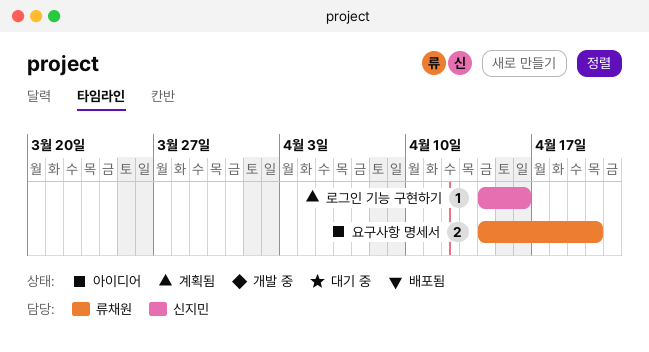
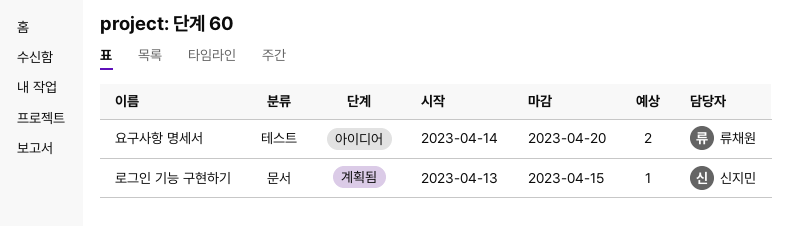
로그인 기능 구현하기, start: Apr 14 -> Apr 13
로그인 기능 구현하기, due: Apr 16 -> Apr 15

